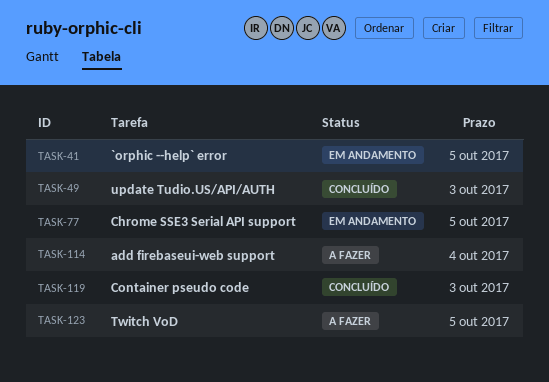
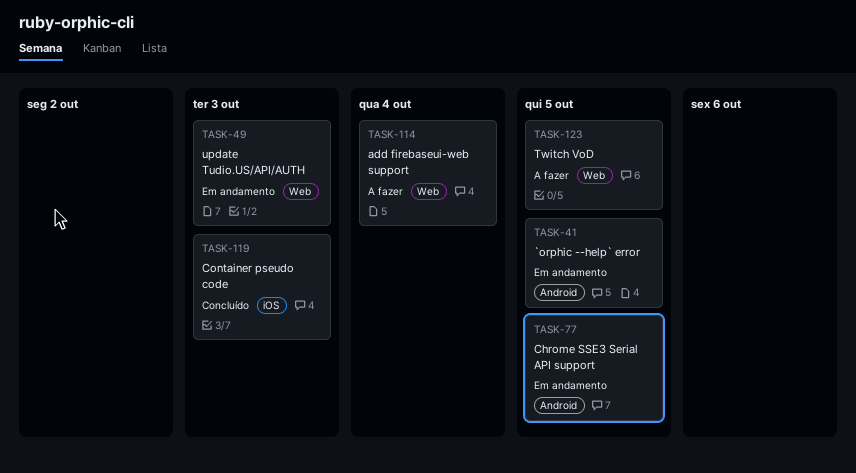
TASK-49, status: Concluído -> Em andamento

